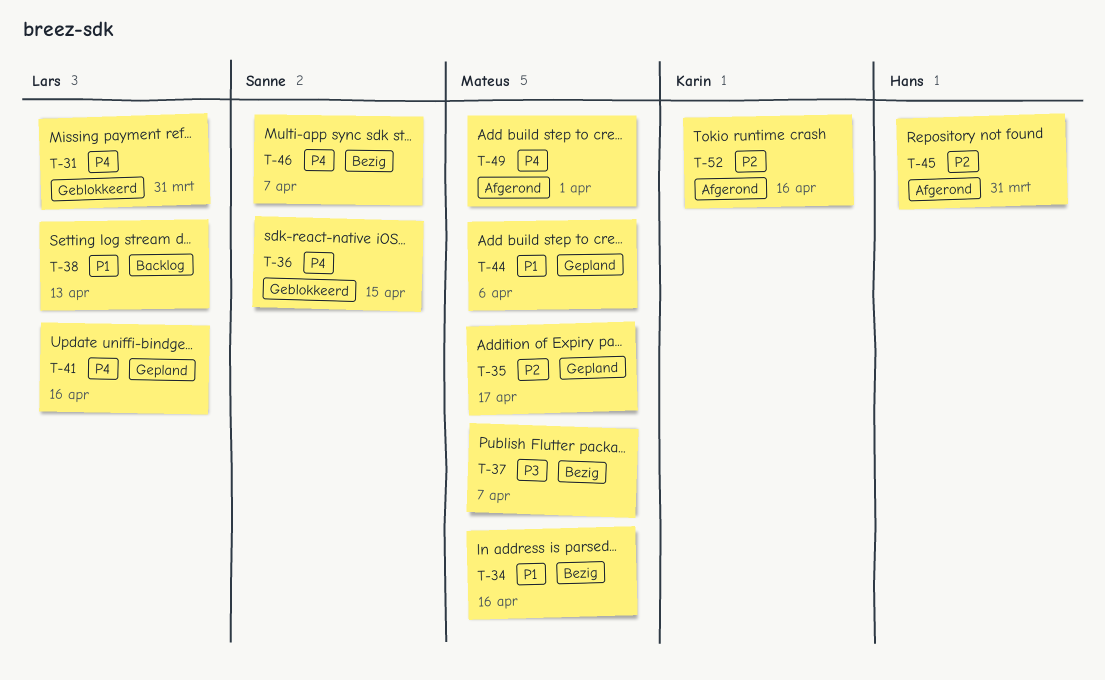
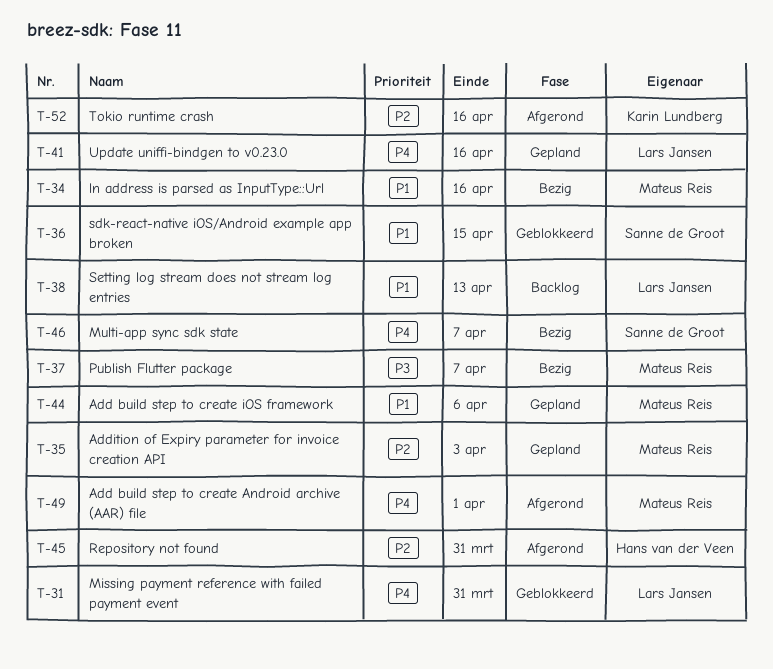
T-35, due: Apr 17 -> Apr 3
T-36, priority: P4 -> P1

